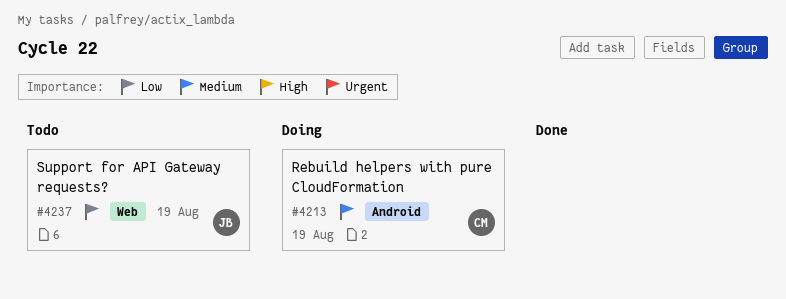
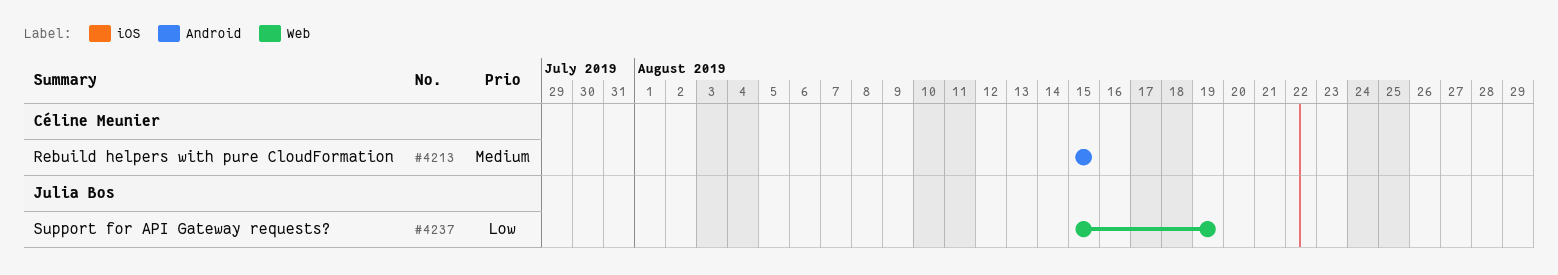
#4213, due: Aug 19 -> Aug 15

